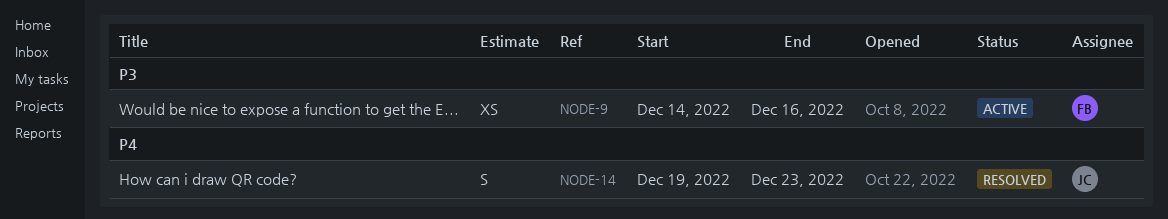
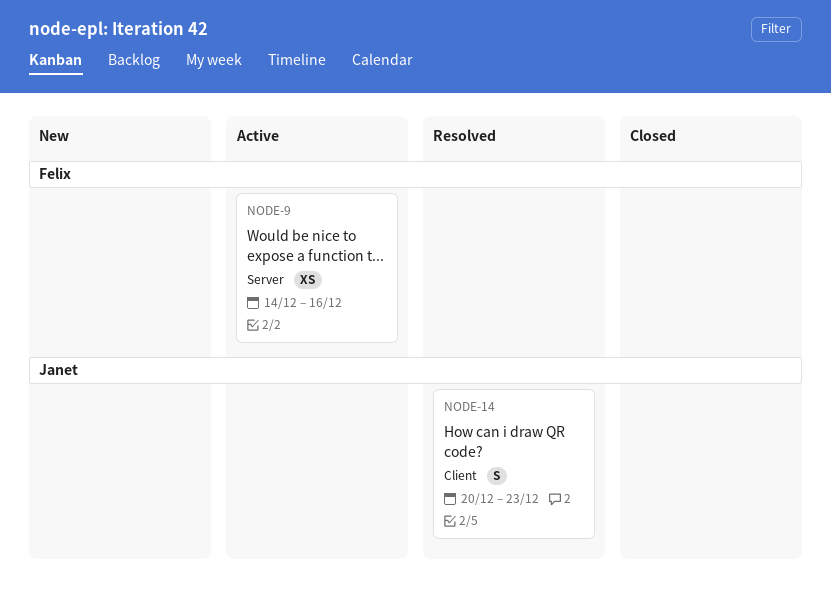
NODE-14, start: Dec 19 -> Dec 20

